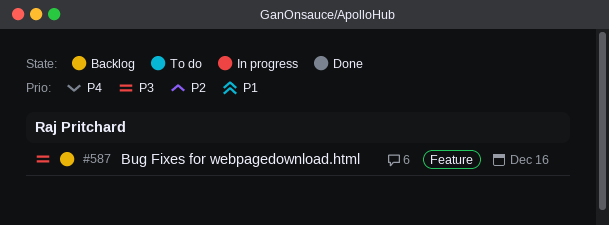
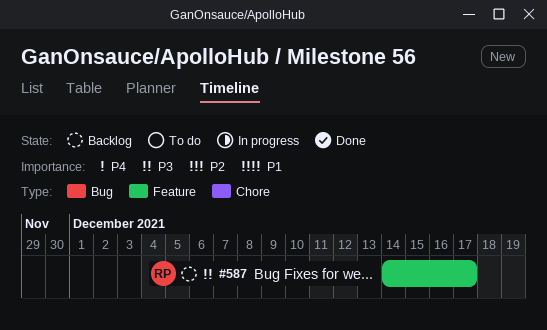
#587, due: Dec 16 -> Dec 17

